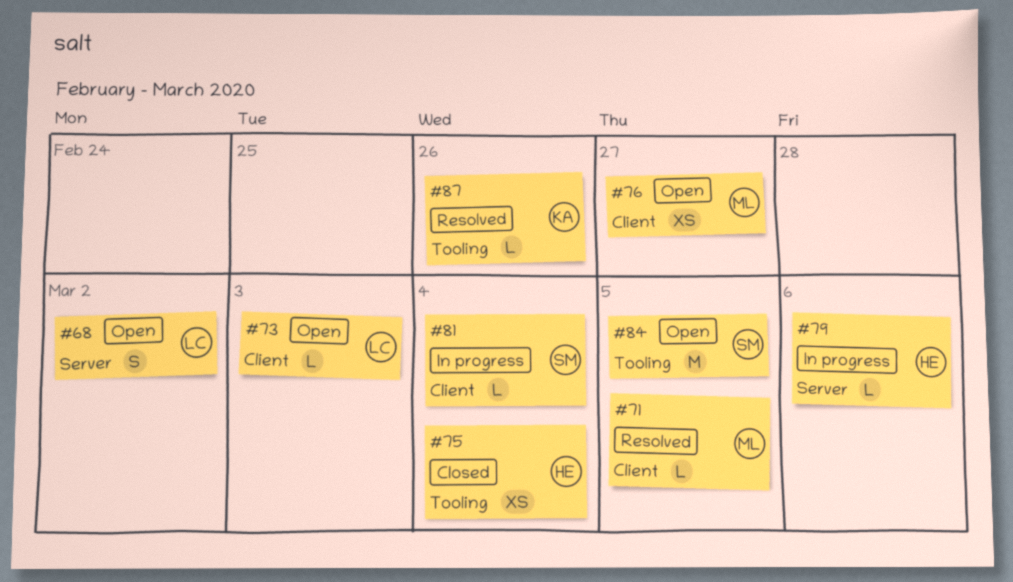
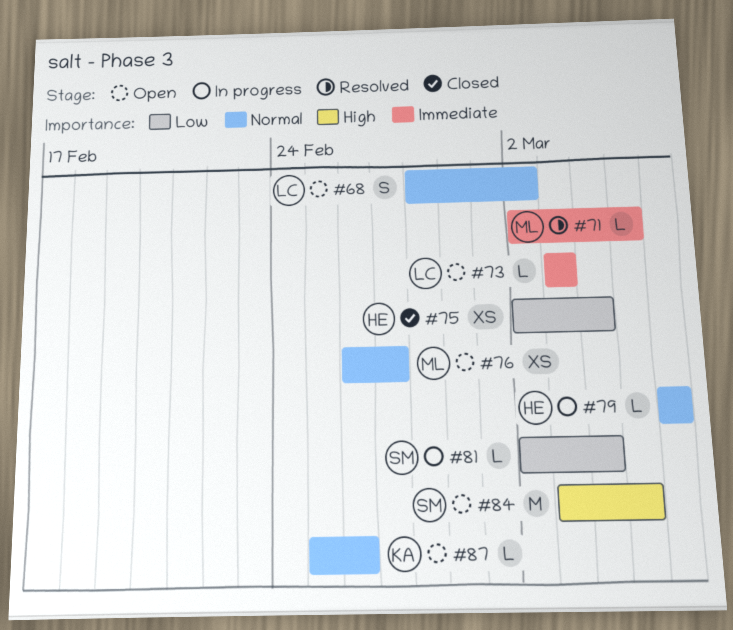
#87, status: Resolved -> Open

